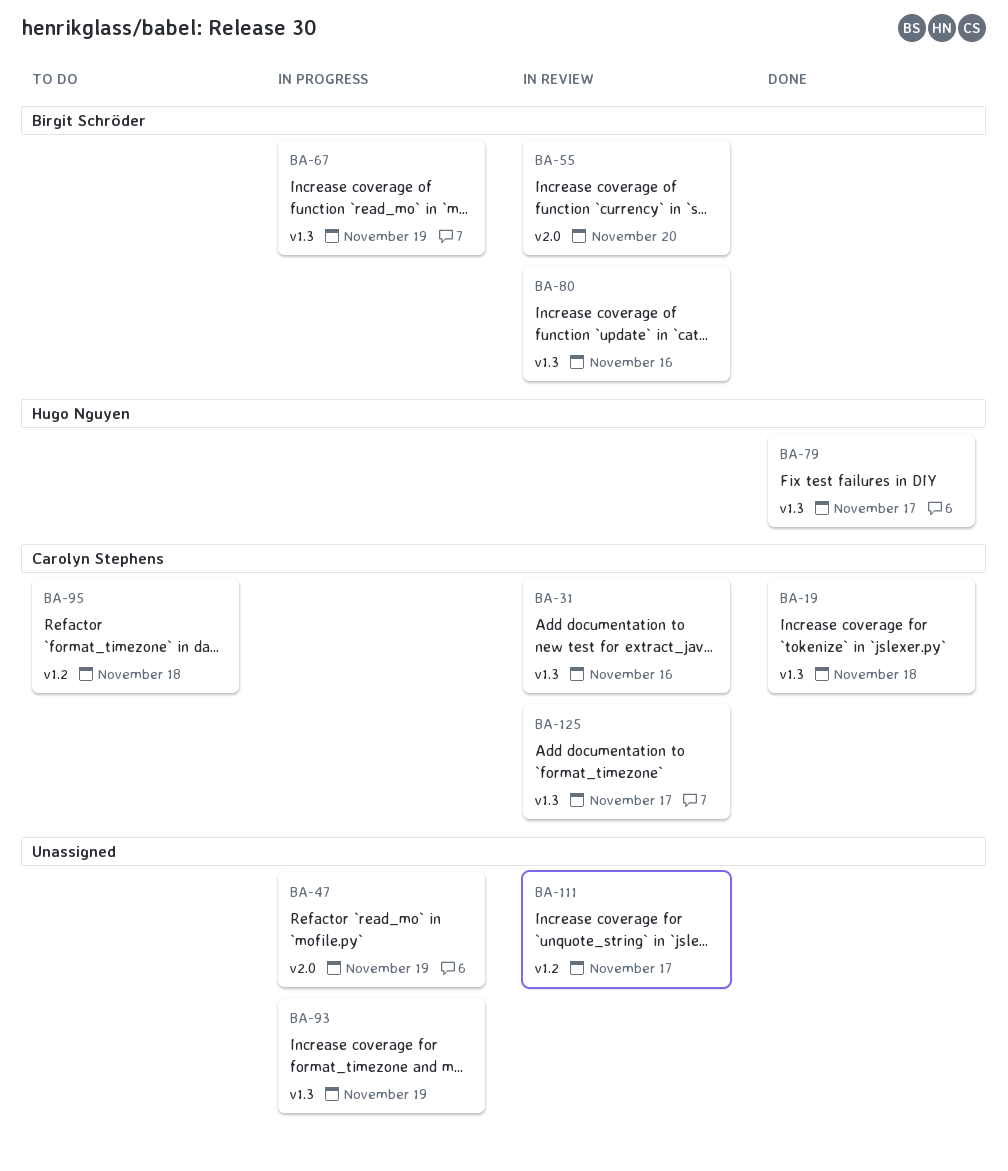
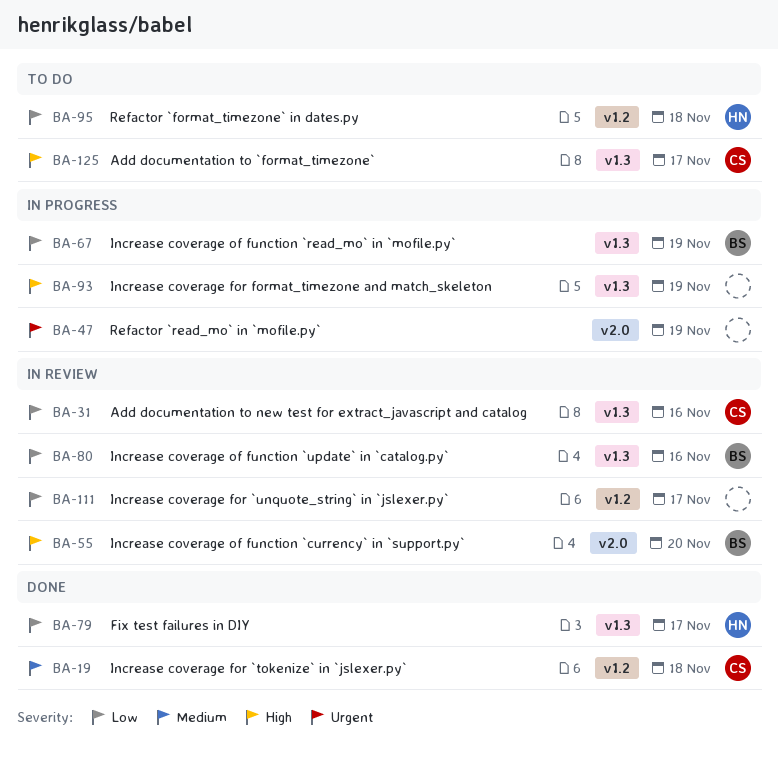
BA-19, label: v1.3 -> v1.2
BA-95, owner: Carolyn Stephens -> Hugo Nguyen
BA-125, status: In review -> To do

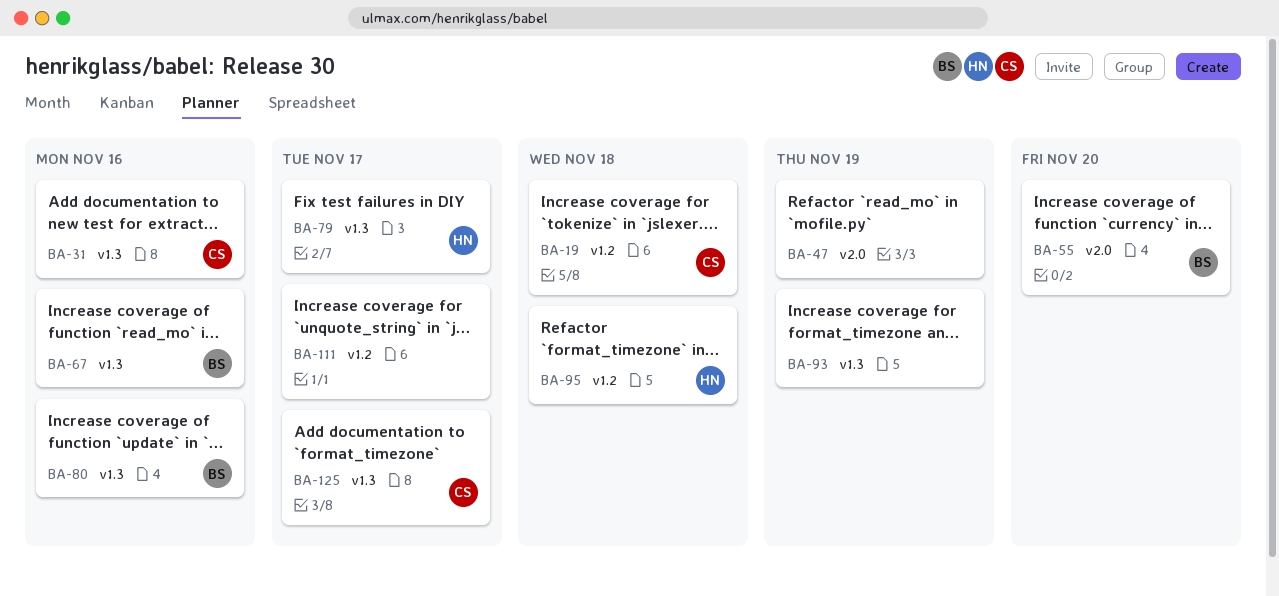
BA-67, due: Nov 19 -> Nov 16

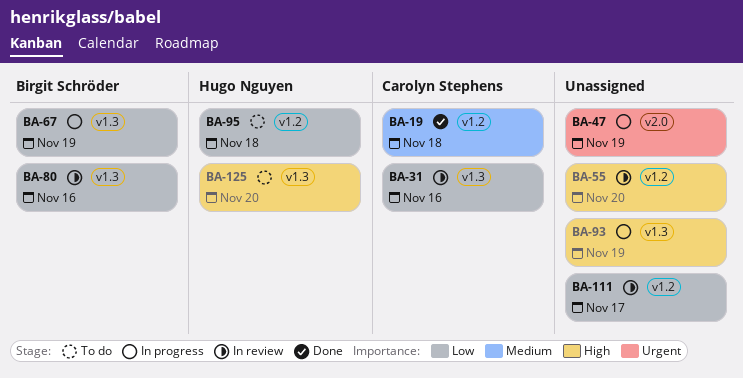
BA-55, owner: Birgit Schröder -> none
BA-55, label: v2.0 -> v1.2
BA-67, due: Nov 16 -> Nov 19
BA-79: present -> none
BA-125, owner: Carolyn Stephens -> Hugo Nguyen
BA-125, due: Nov 17 -> Nov 20

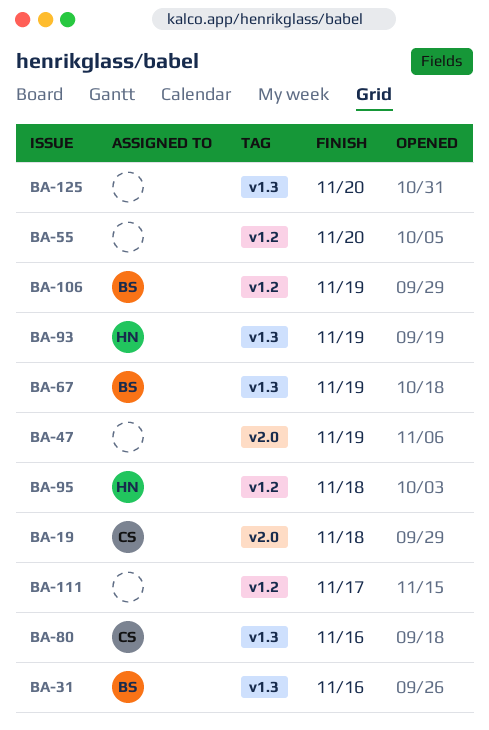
BA-19, label: v1.2 -> v2.0
BA-31, owner: Carolyn Stephens -> Birgit Schröder
BA-80, owner: Birgit Schröder -> Carolyn Stephens
BA-93, owner: none -> Hugo Nguyen
BA-106: none -> present
BA-125, owner: Hugo Nguyen -> none

